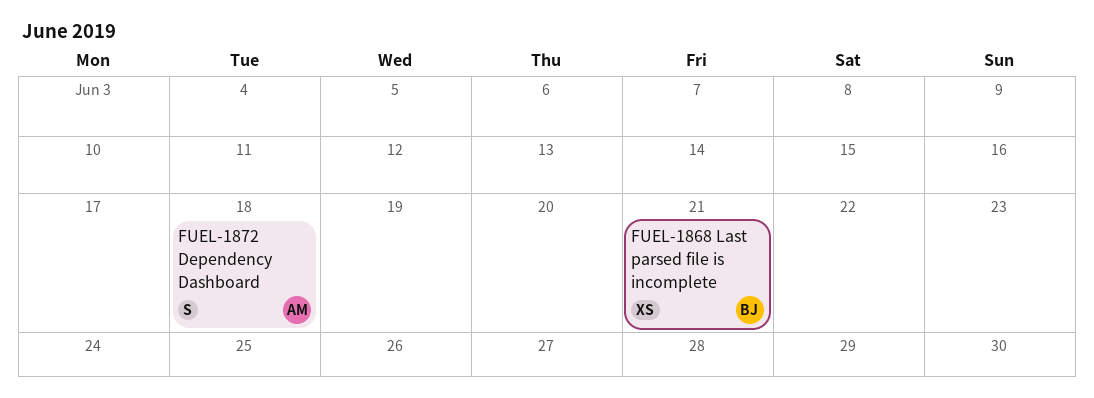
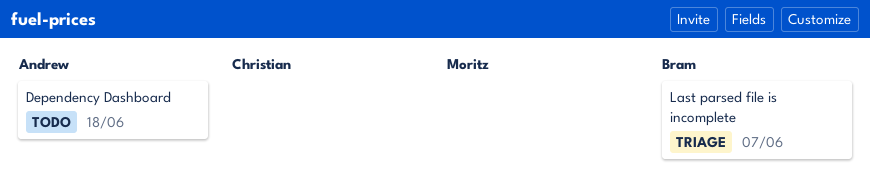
Last parsed file is incomplete, due: Jun 21 -> Jun 7

